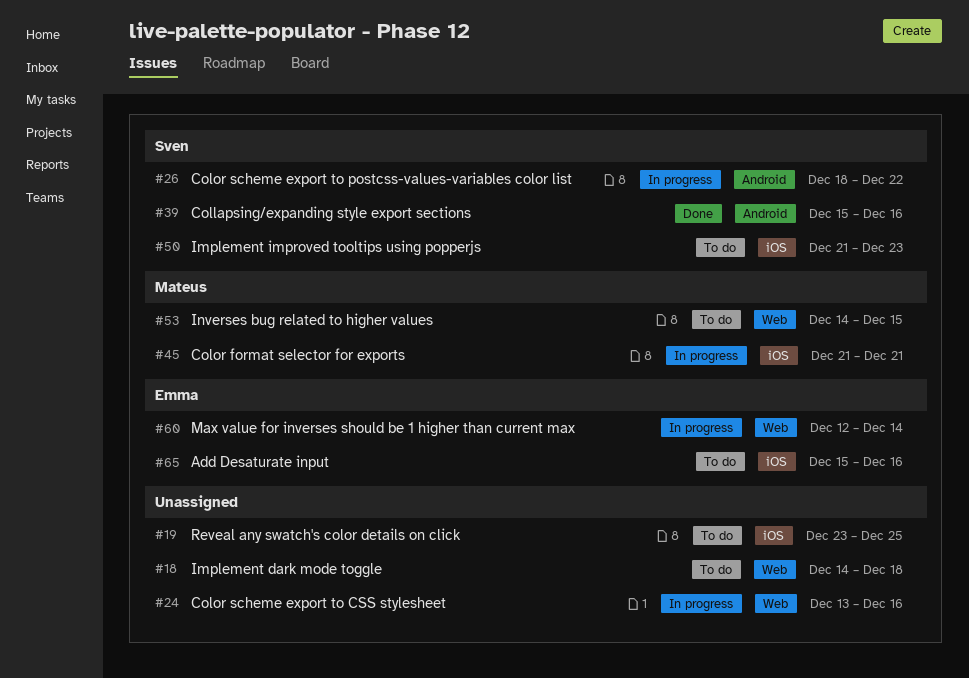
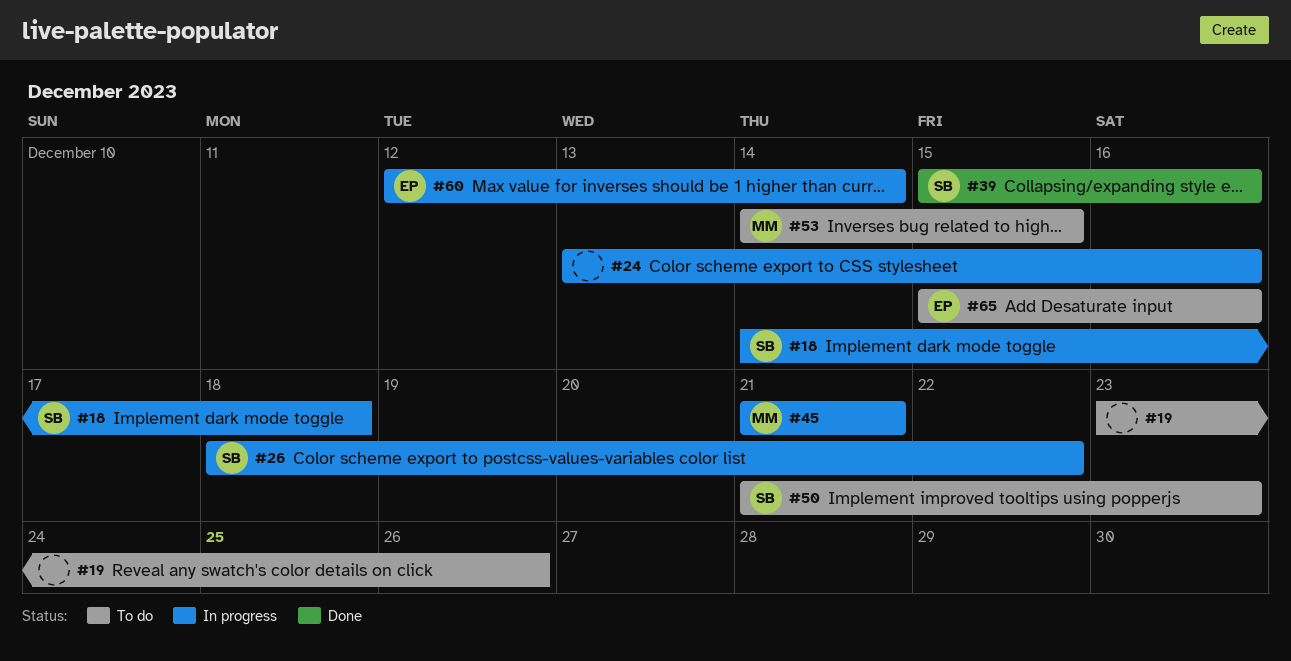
#18, status: To do -> In progress
#18, owner: none -> Sven
#19, due: Dec 25 -> Dec 26

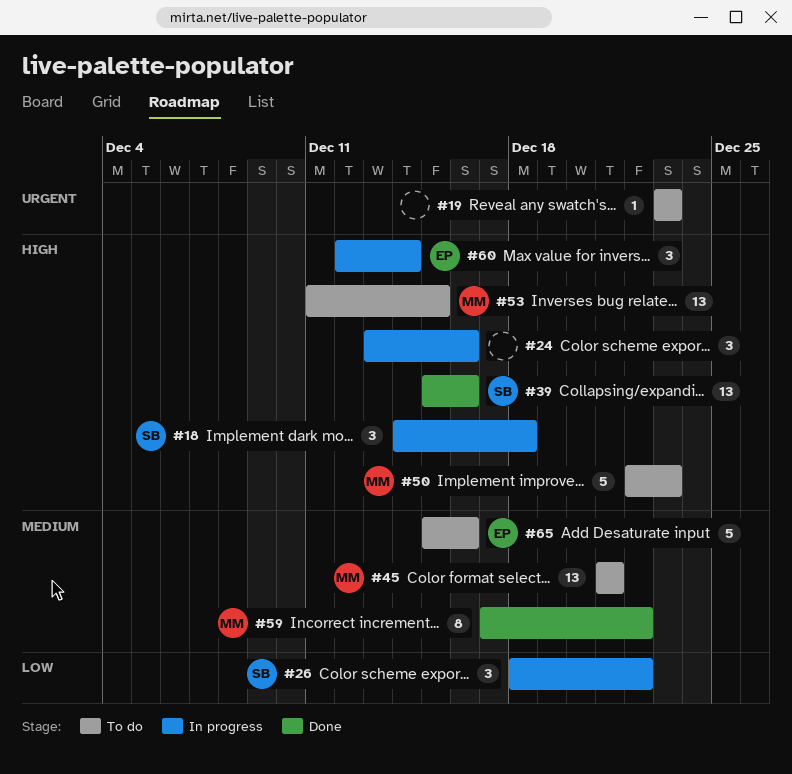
#19, due: Dec 26 -> Dec 23
#45, status: In progress -> To do
#50, owner: SB -> MM
#50, start: Dec 21 -> Dec 22
#53, start: Dec 14 -> Dec 11
#59: none -> present

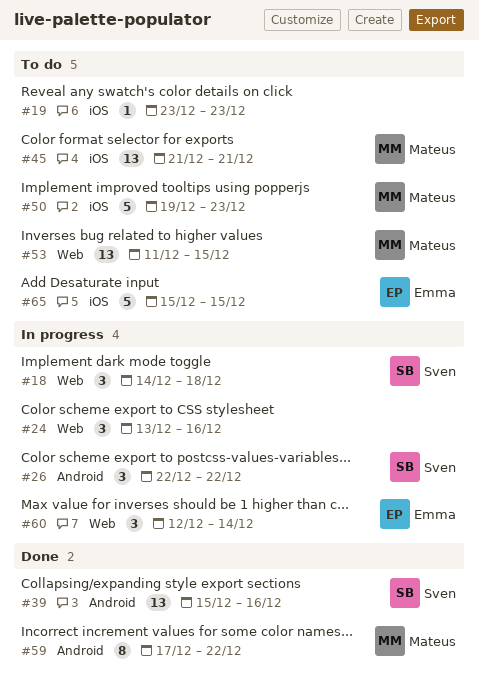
#26, start: Dec 18 -> Dec 22
#50, start: Dec 22 -> Dec 19
#65, due: Dec 16 -> Dec 15

